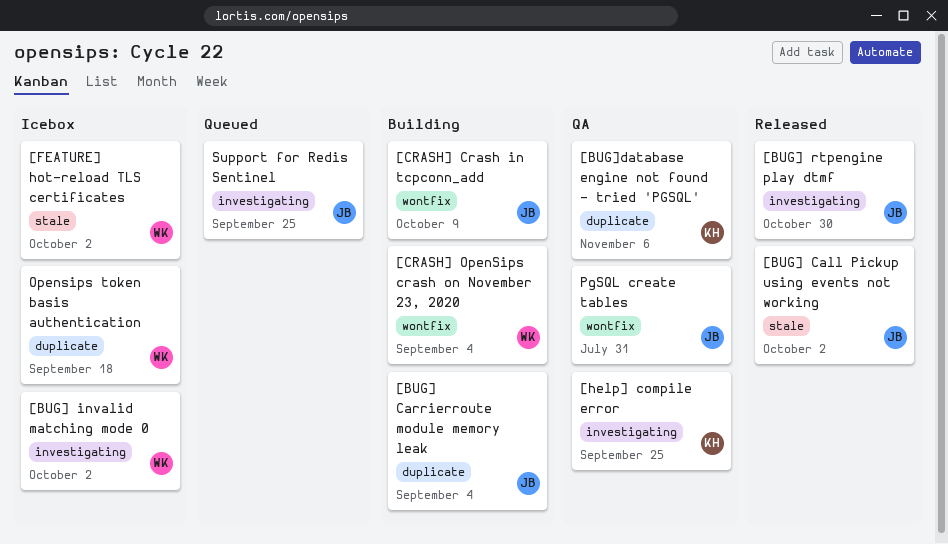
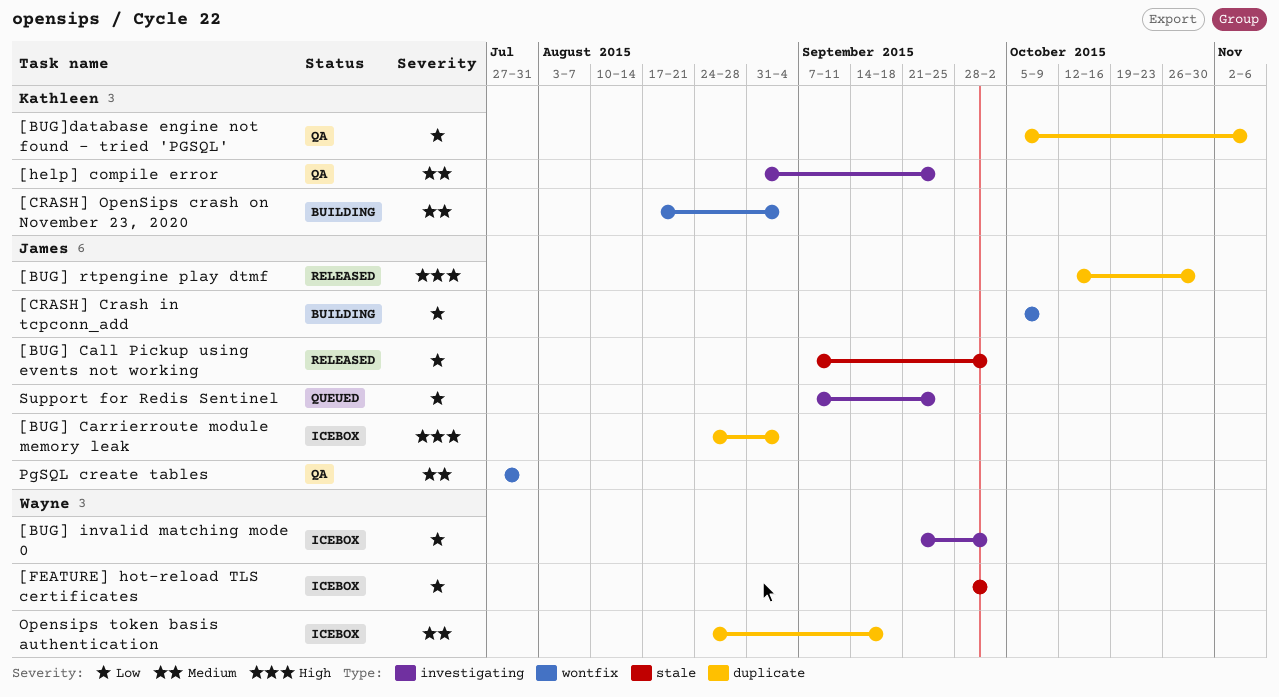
[BUG] Carrierroute module memory leak, status: Building -> Icebox
[BUG] rtpengine play dtmf, label: investigating -> duplicate
[CRASH] OpenSips crash on November 23, 2020, owner: Wayne -> Kathleen

